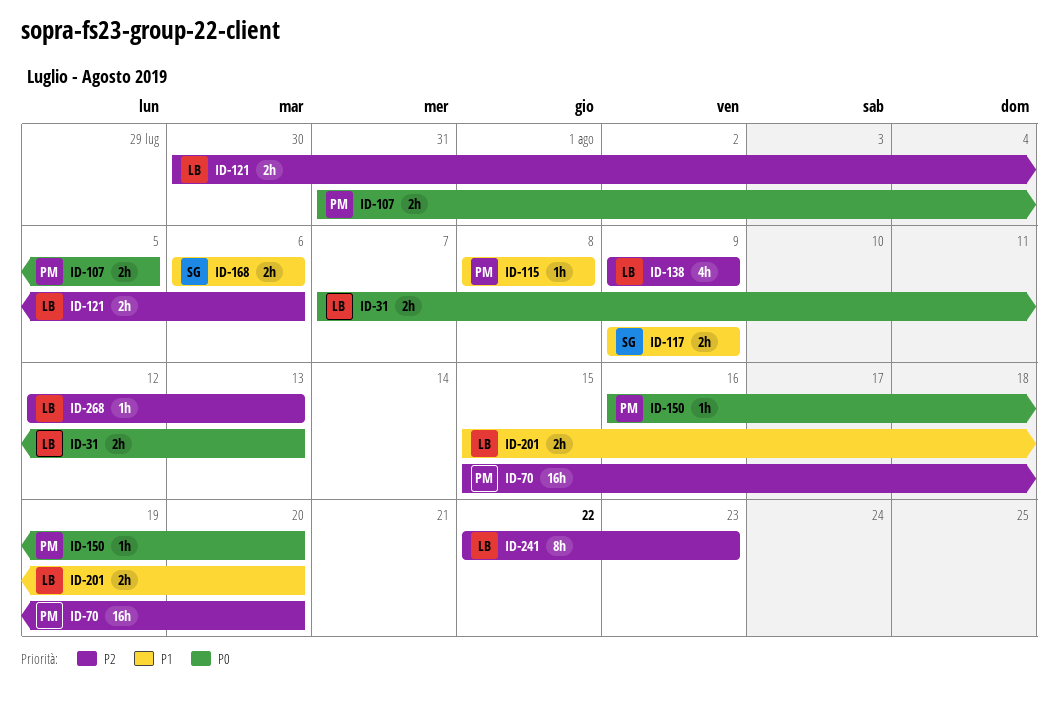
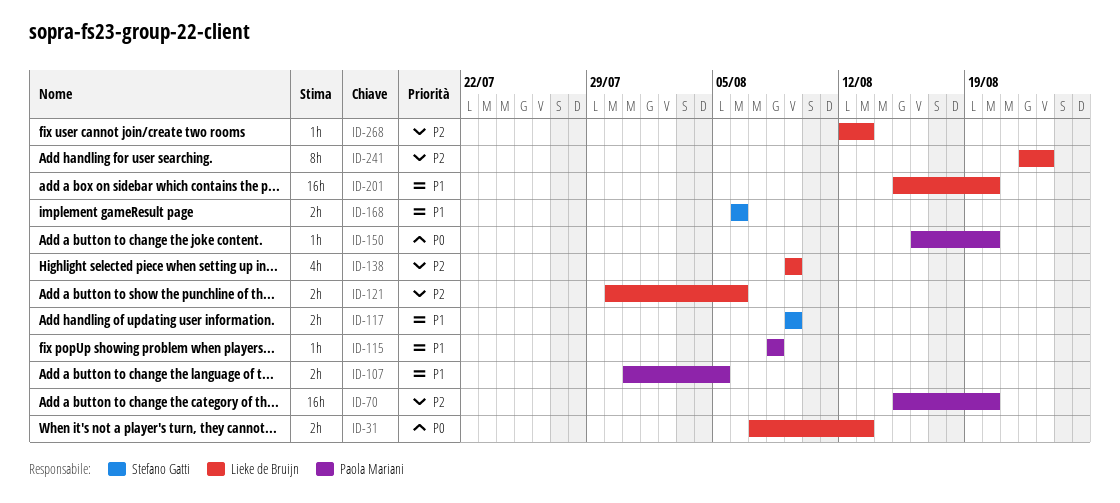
ID-107, priority: P0 -> P1
ID-201, estimate: 2h -> 16h

